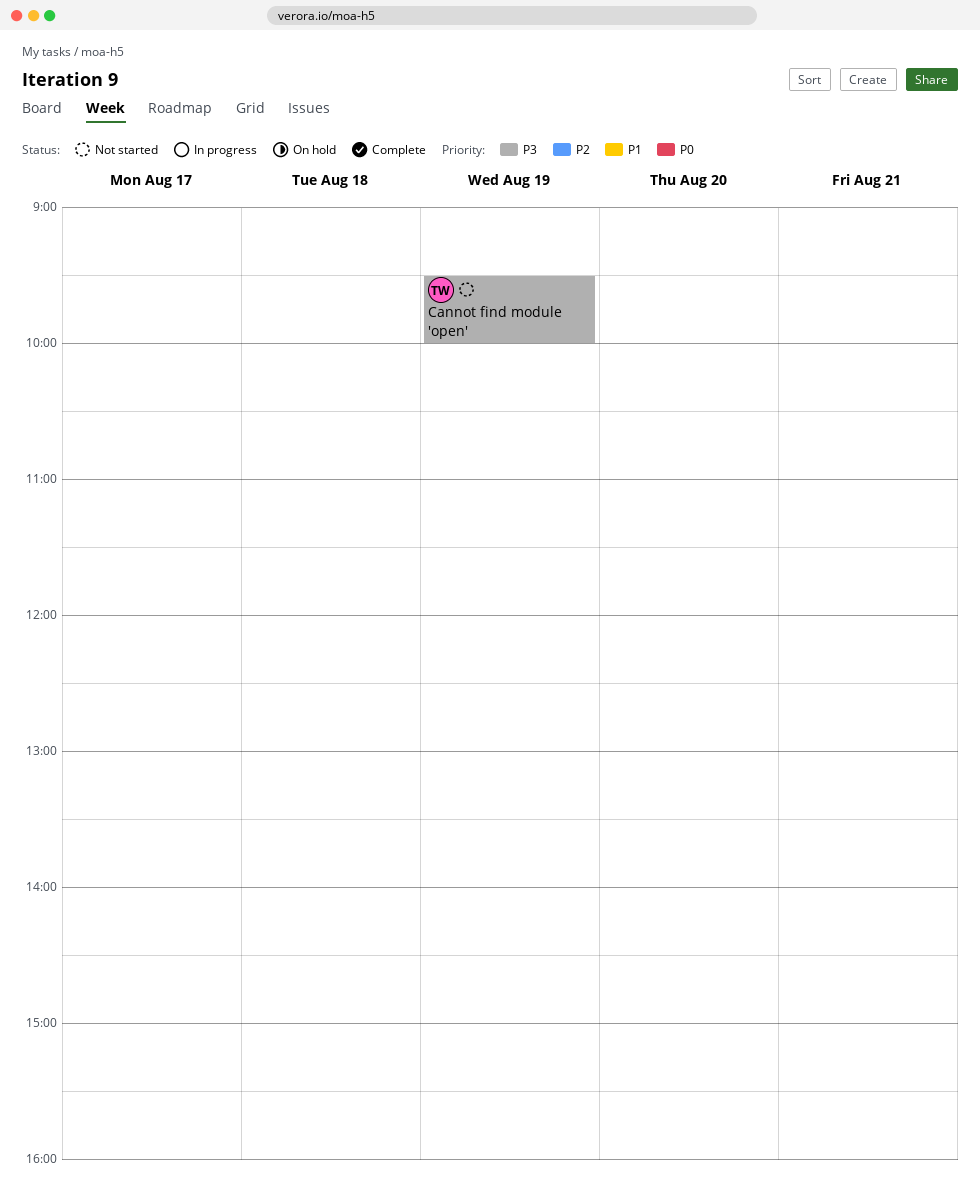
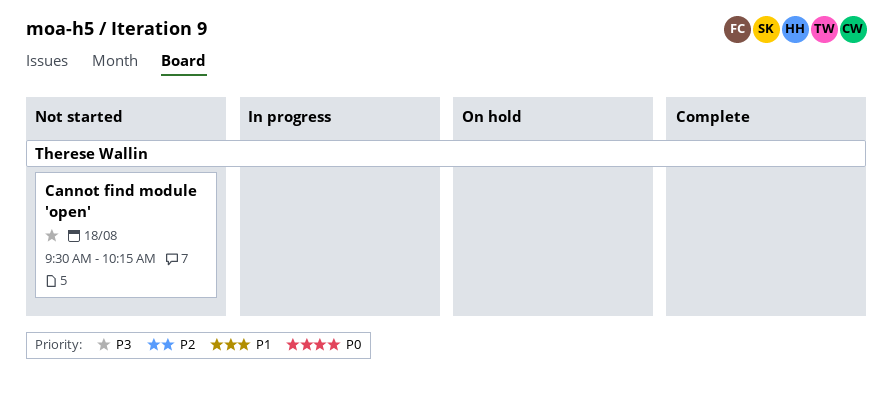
Cannot find module 'open', day: Aug 19 -> Aug 18
Cannot find module 'open', ends: 10:00 -> 10:15

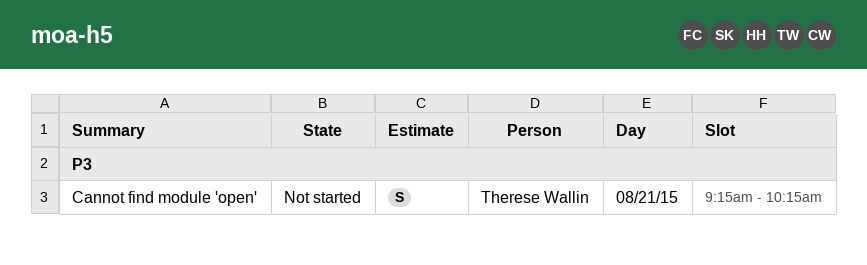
Cannot find module 'open', day: Aug 18 -> Aug 21
Cannot find module 'open', begins: 09:30 -> 09:15

